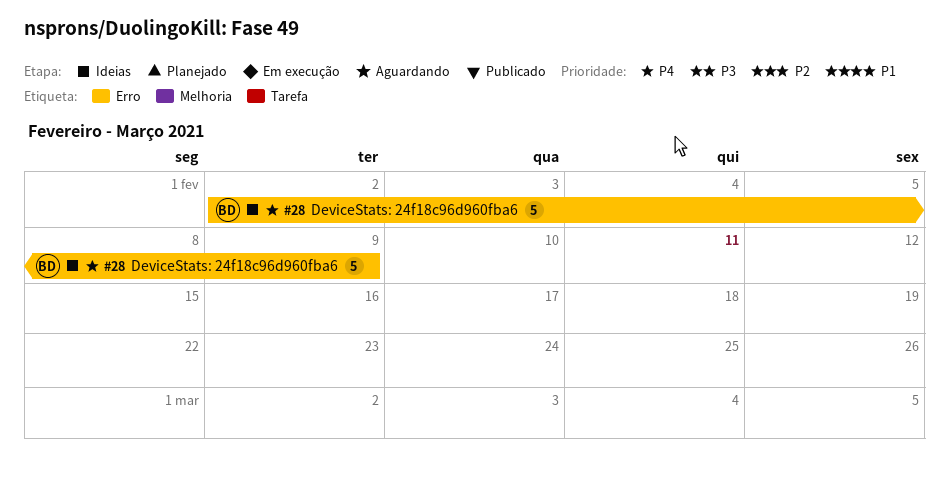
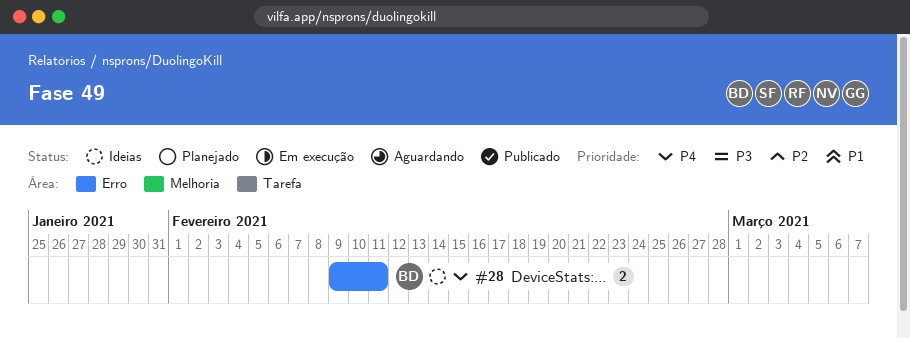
#28, estimate: 5 -> 2
#28, start: Feb 2 -> Feb 9
#28, due: Feb 9 -> Feb 11

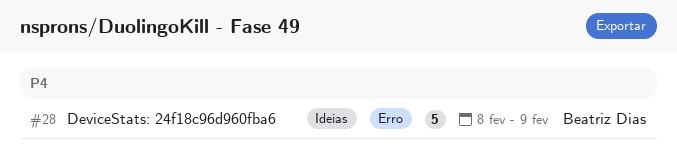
#28, estimate: 2 -> 5
#28, start: Feb 9 -> Feb 8
#28, due: Feb 11 -> Feb 9

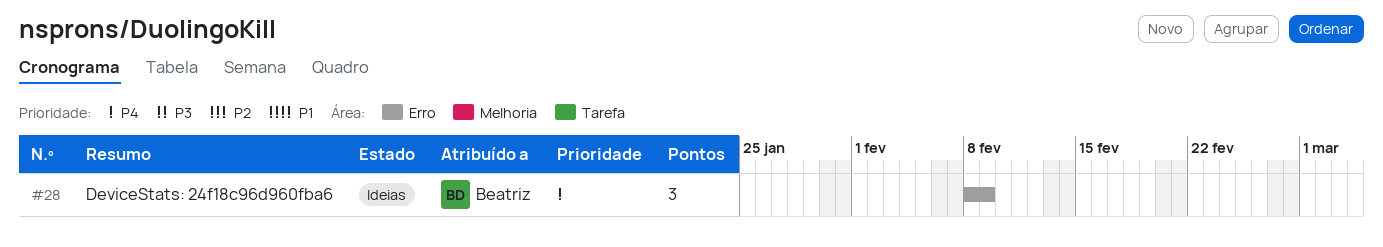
#28, estimate: 5 -> 3

